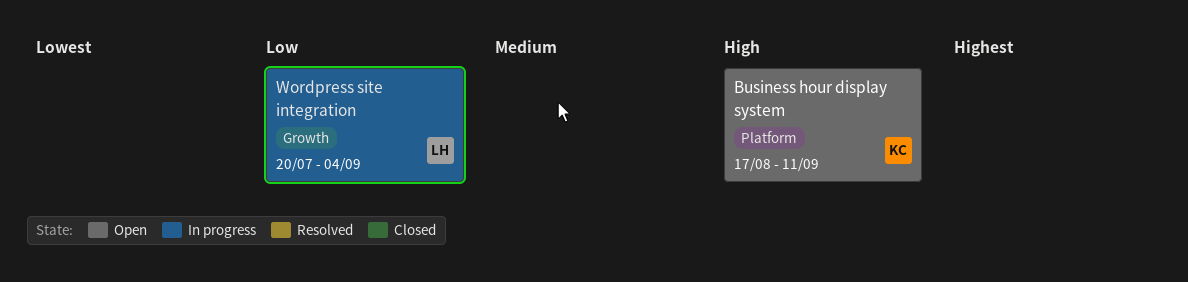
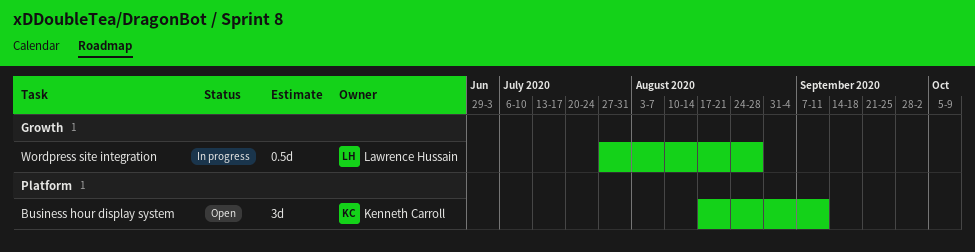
Wordpress site integration, start: Jul 20 -> Jul 27
Wordpress site integration, due: Sep 4 -> Aug 28

